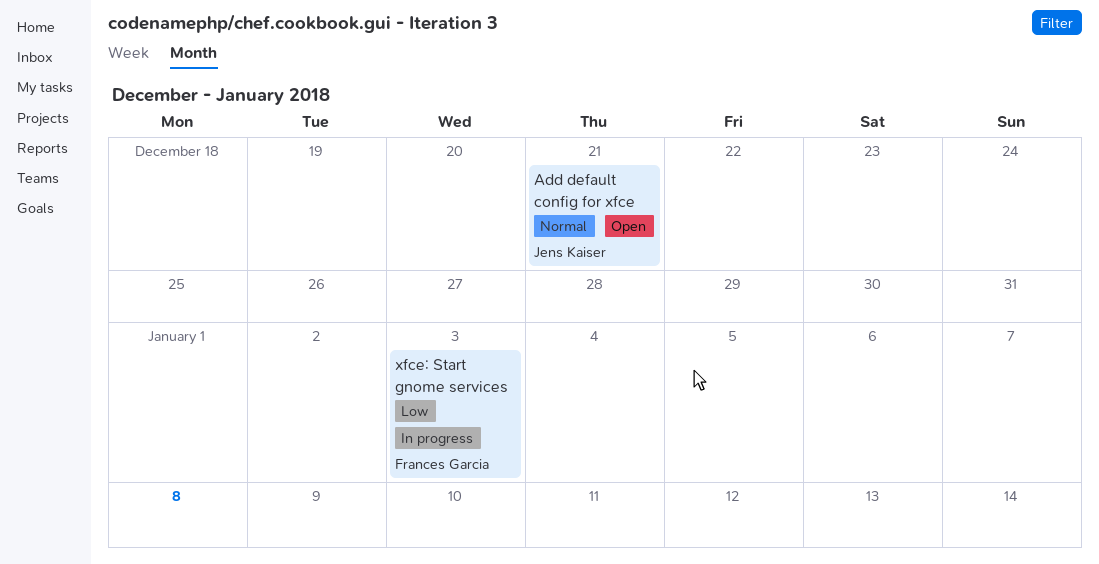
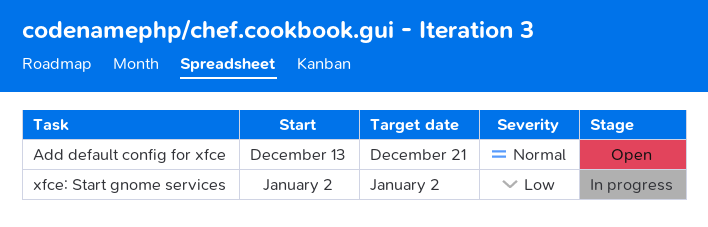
xfce: Start gnome services, due: Jan 3 -> Jan 2

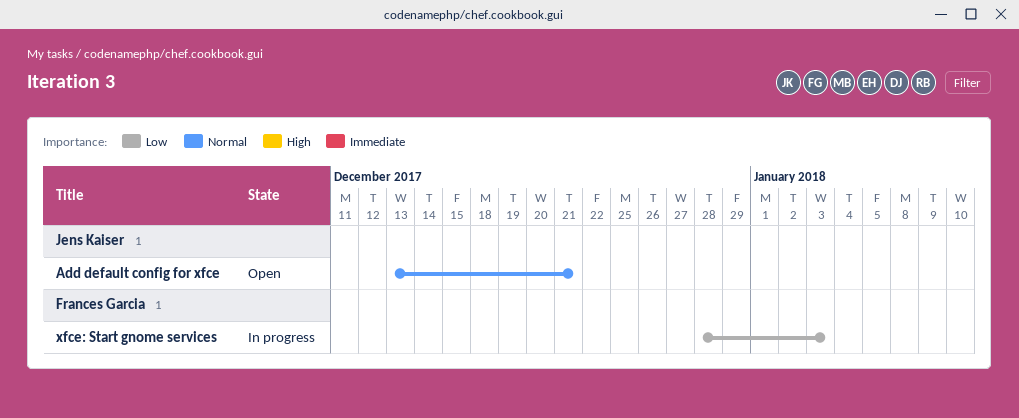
xfce: Start gnome services, start: Jan 2 -> Dec 28
xfce: Start gnome services, due: Jan 2 -> Jan 3

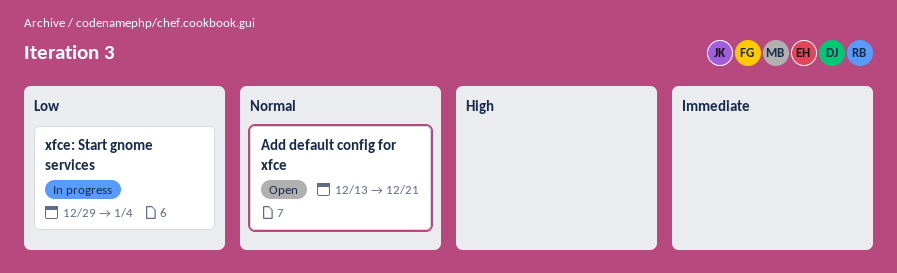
xfce: Start gnome services, start: Dec 28 -> Dec 29
xfce: Start gnome services, due: Jan 3 -> Jan 4

